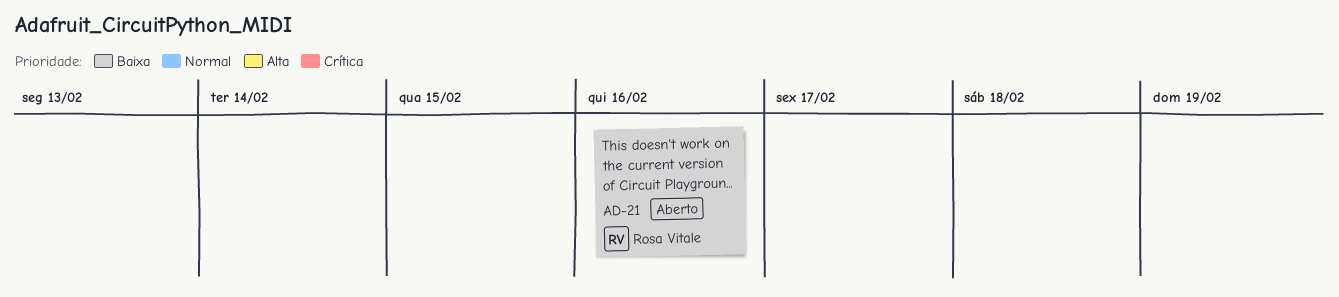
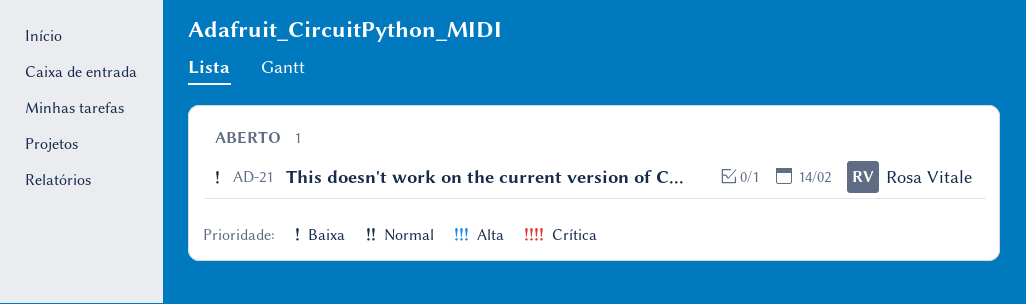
AD-21, due: Feb 16 -> Feb 14

